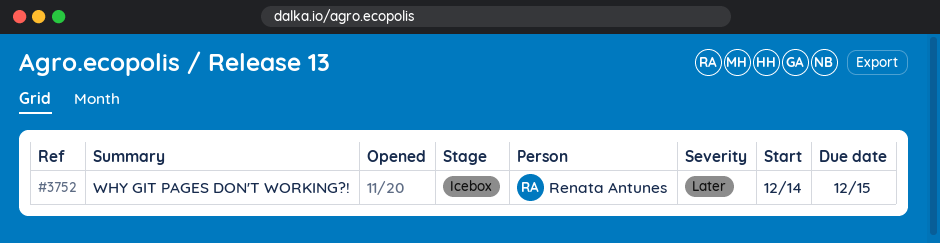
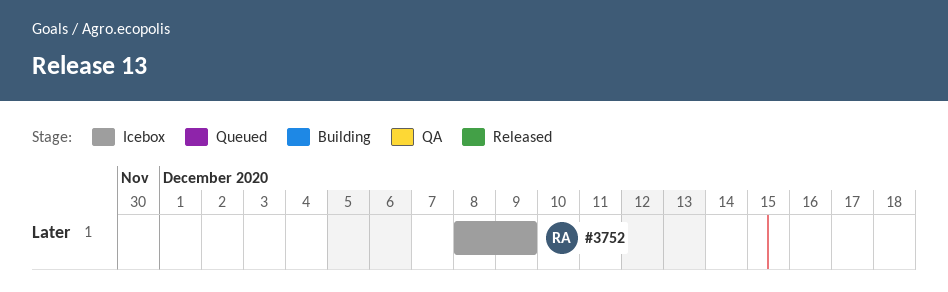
#3752, start: Dec 14 -> Dec 8
#3752, due: Dec 15 -> Dec 9

